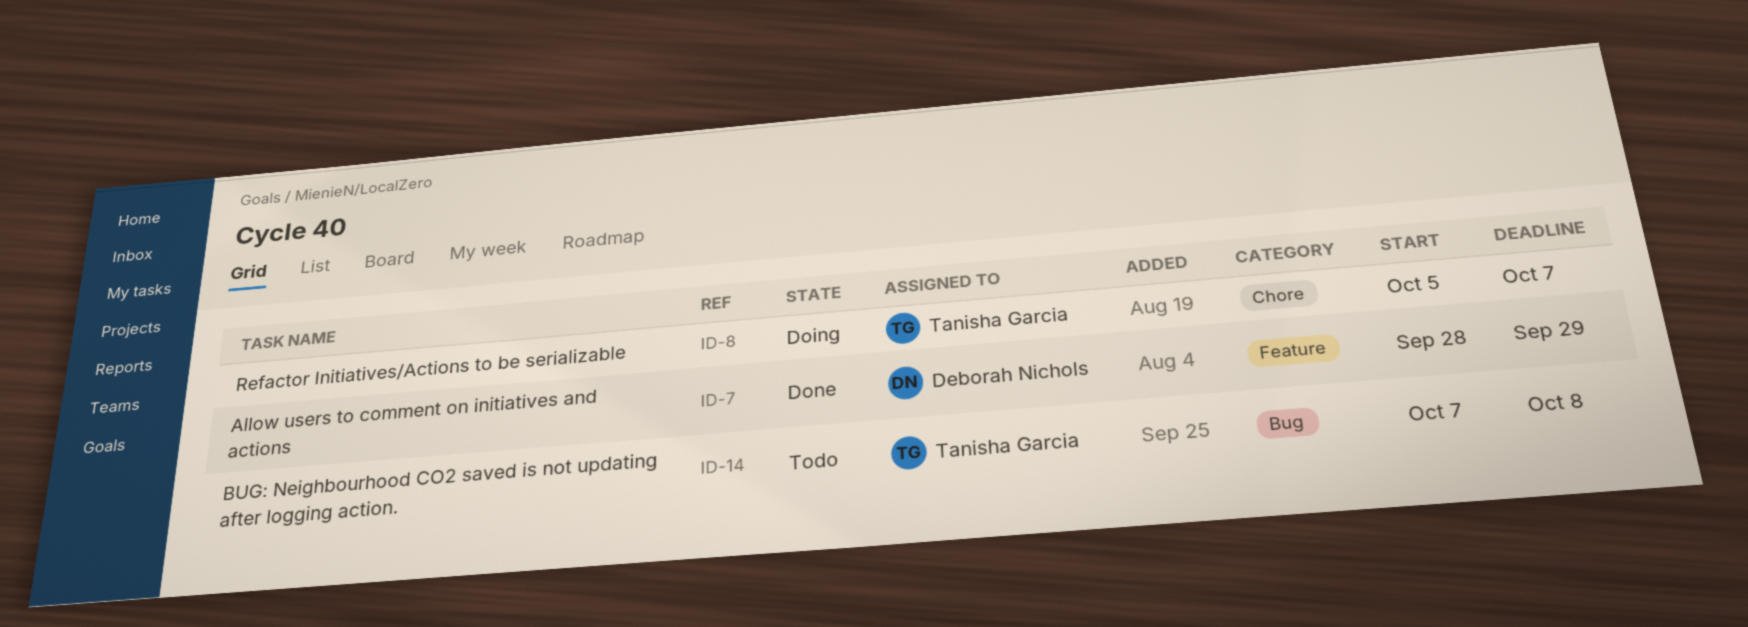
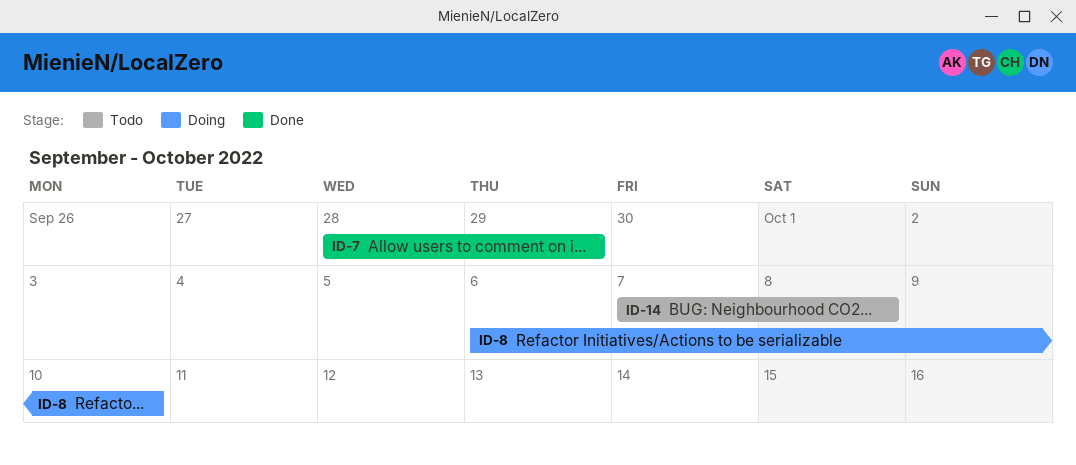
ID-8, start: Oct 5 -> Oct 6
ID-8, due: Oct 7 -> Oct 10

